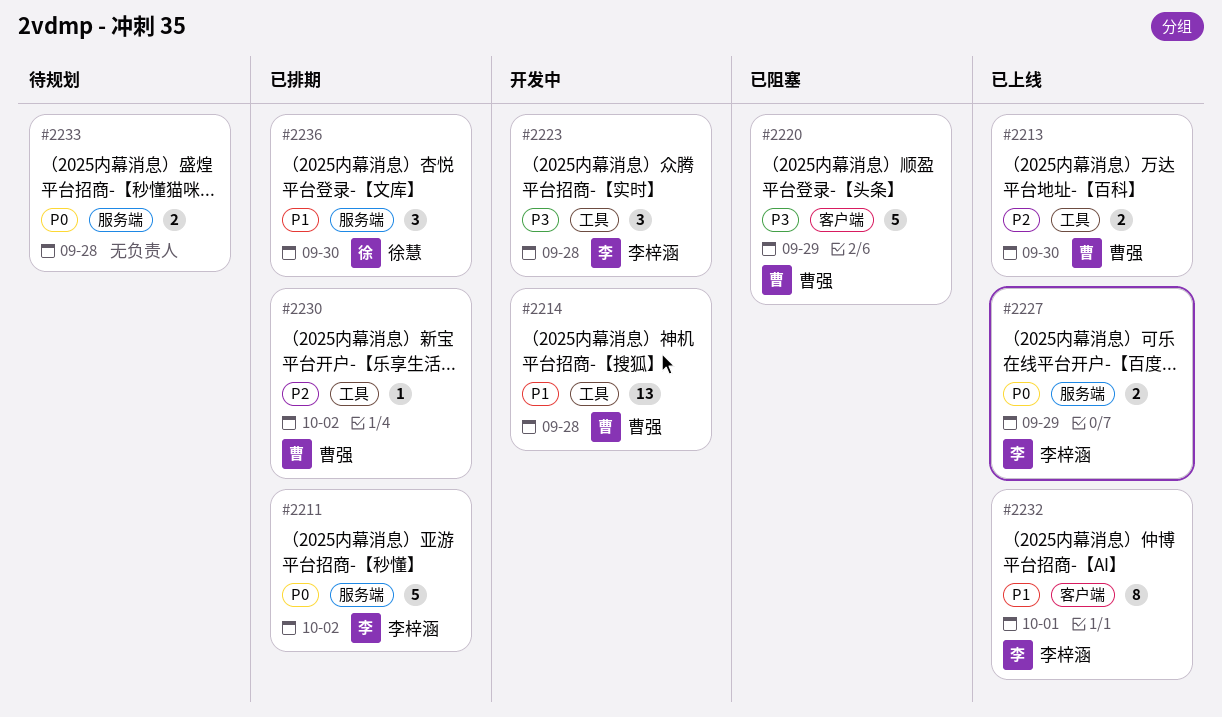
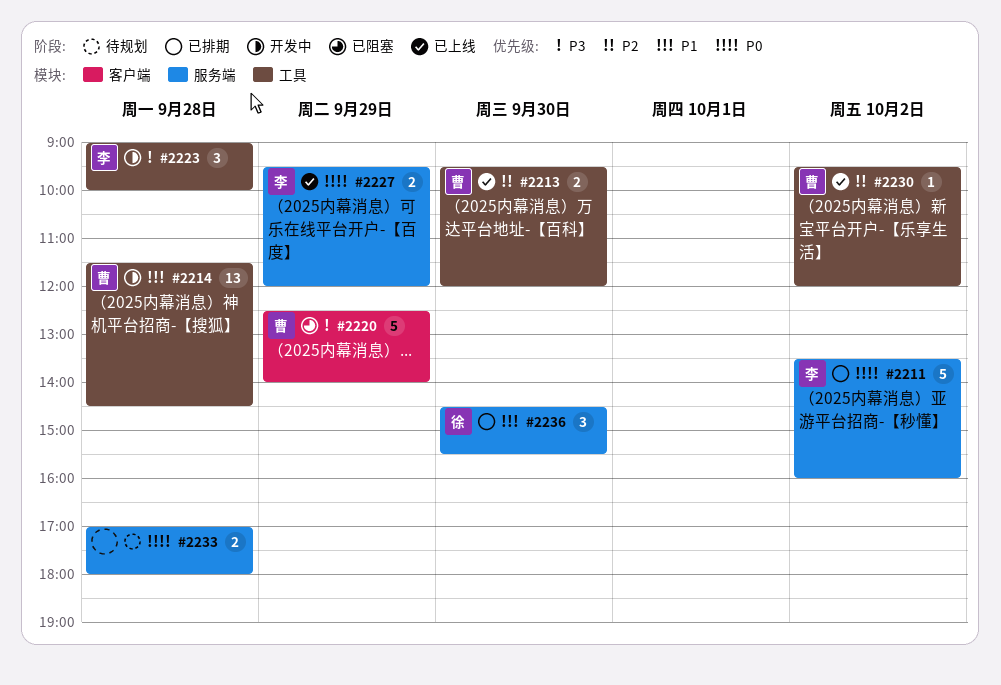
#2230, status: 已排期 -> 已上线
#2232: present -> none

